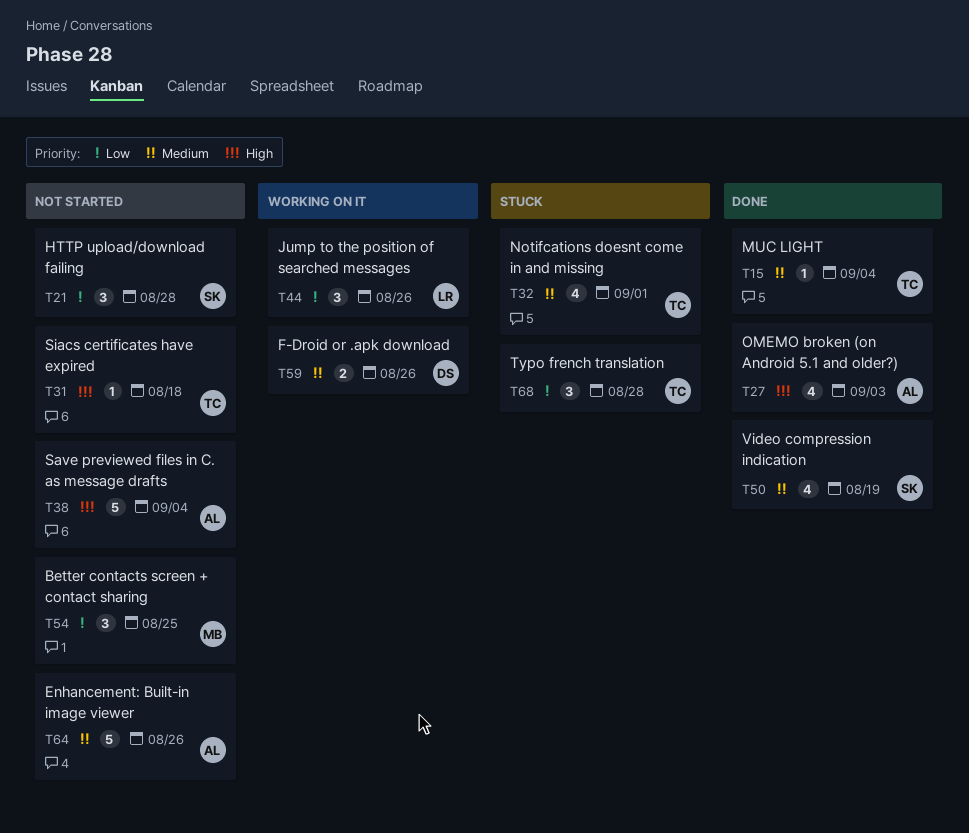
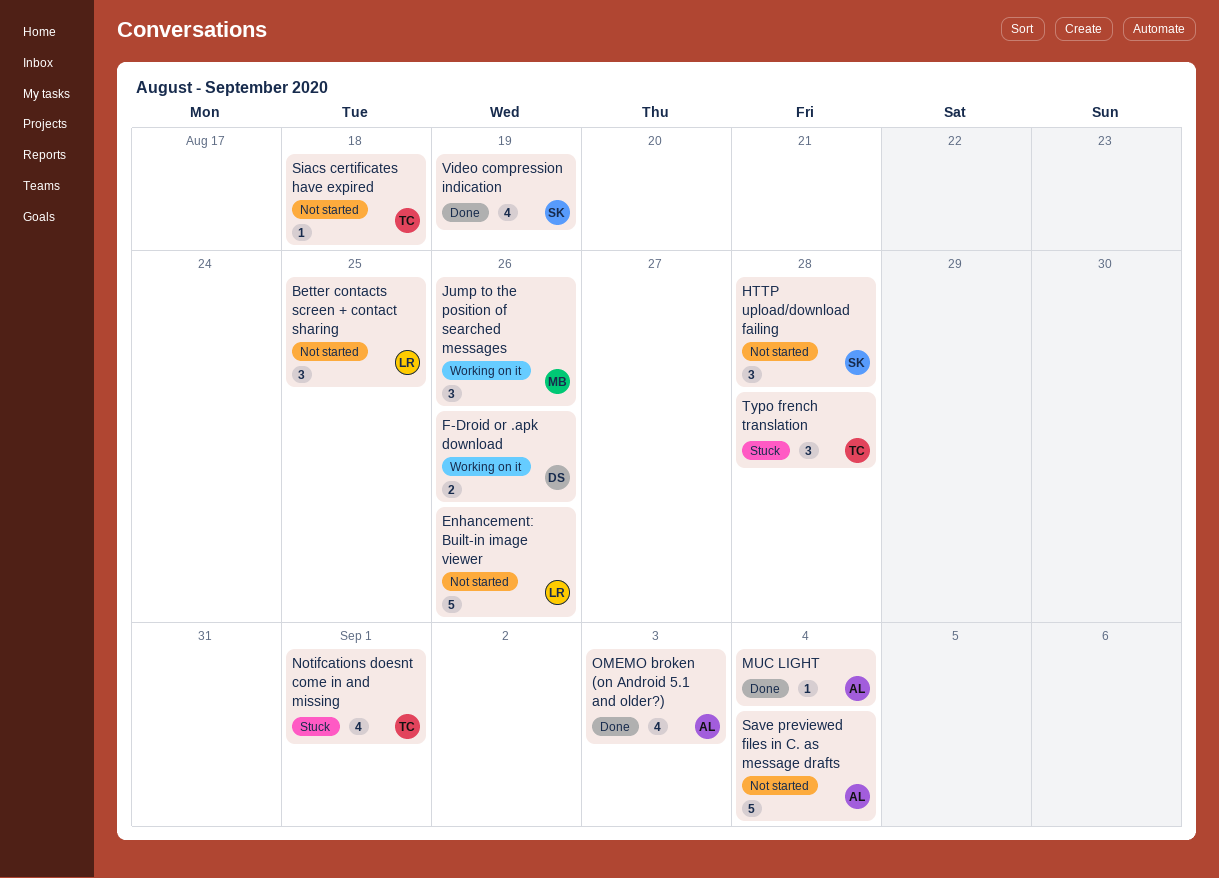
Better contacts screen + contact sharing, owner: MB -> LR
Enhancement: Built-in image viewer, owner: AL -> LR
Jump to the position of searched messages, owner: LR -> MB
MUC LIGHT, owner: TC -> AL

